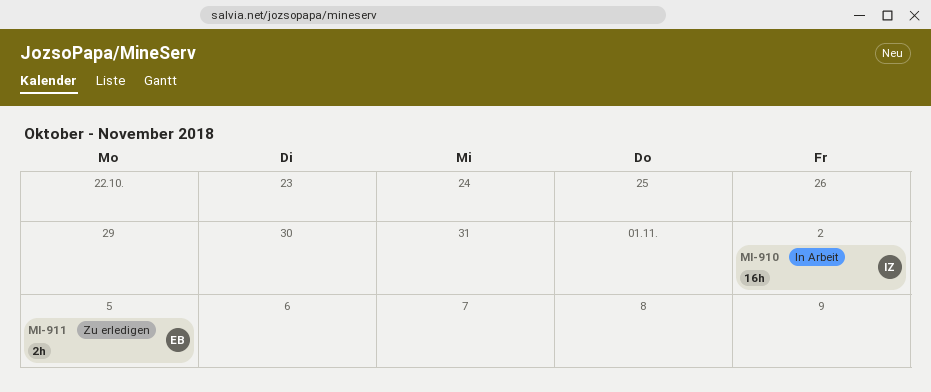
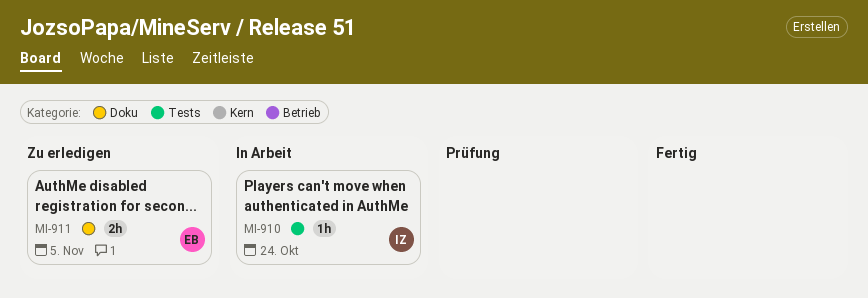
MI-910, estimate: 16h -> 1h
MI-910, due: Nov 2 -> Oct 24

